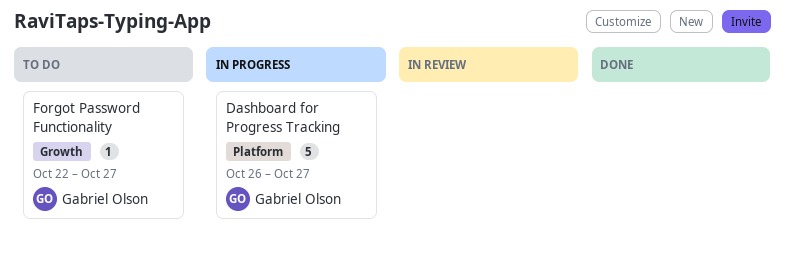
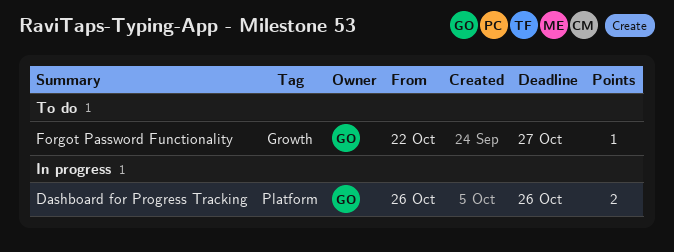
Dashboard for Progress Tracking, estimate: 5 -> 2
Dashboard for Progress Tracking, due: Oct 27 -> Oct 26

